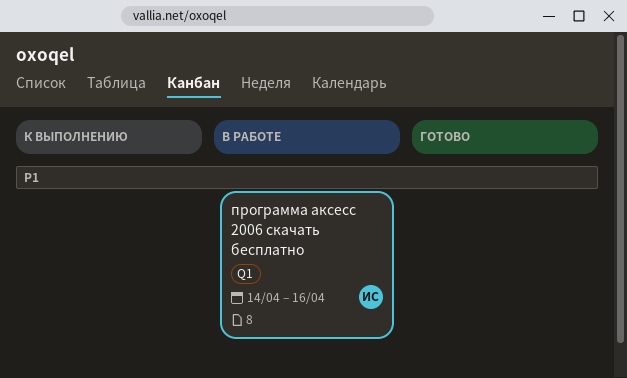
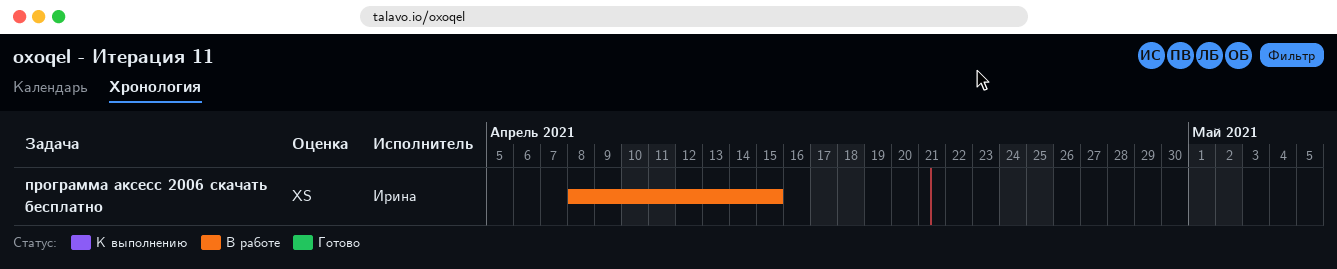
программа аксесс 2006 скачать бесплатно, start: Apr 14 -> Apr 8
программа аксесс 2006 скачать бесплатно, due: Apr 16 -> Apr 15

